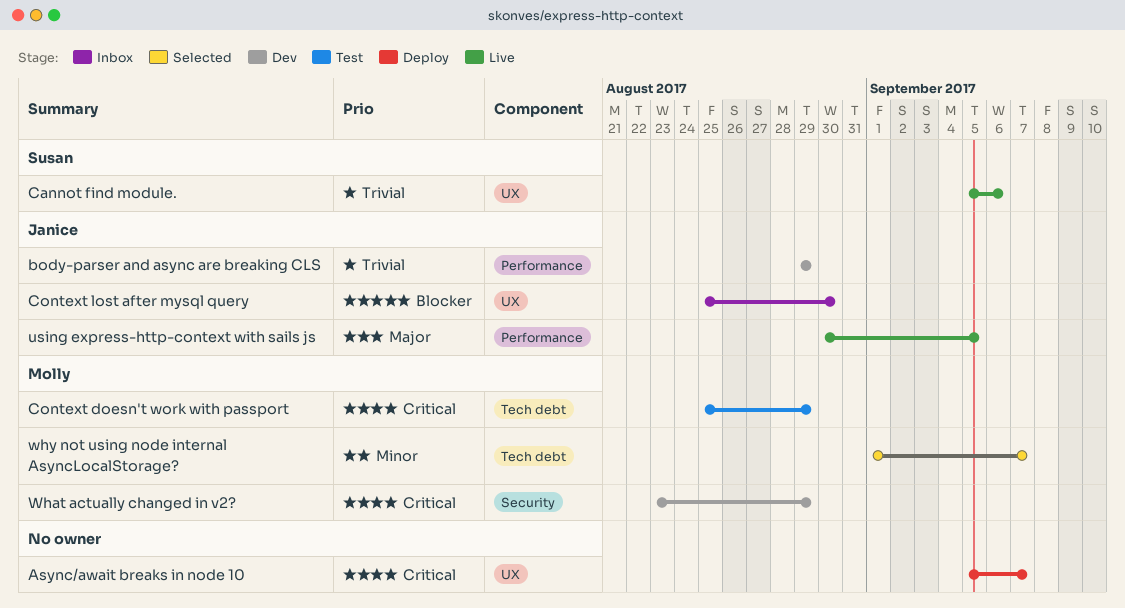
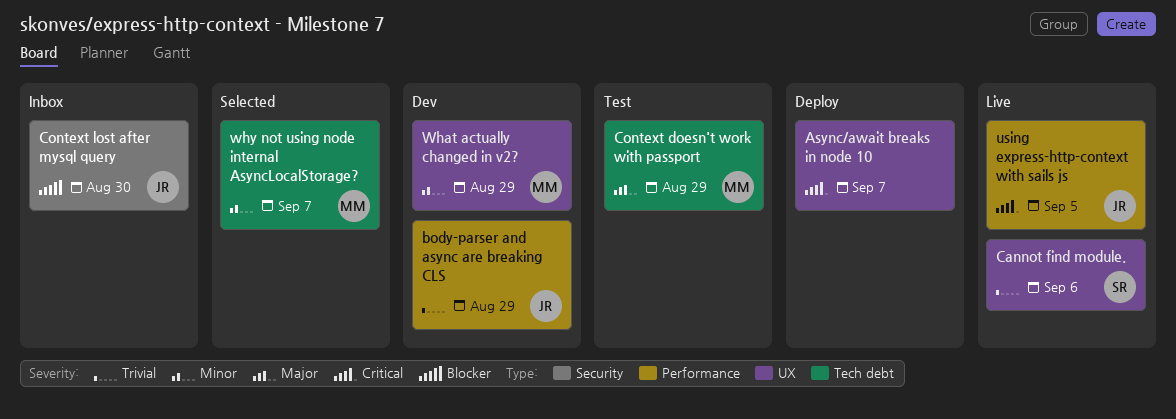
Context doesn't work with passport, priority: Critical -> Major
Context lost after mysql query, label: UX -> Security
using express-http-context with sails js, priority: Major -> Critical
What actually changed in v2?, priority: Critical -> Minor
What actually changed in v2?, label: Security -> UX

